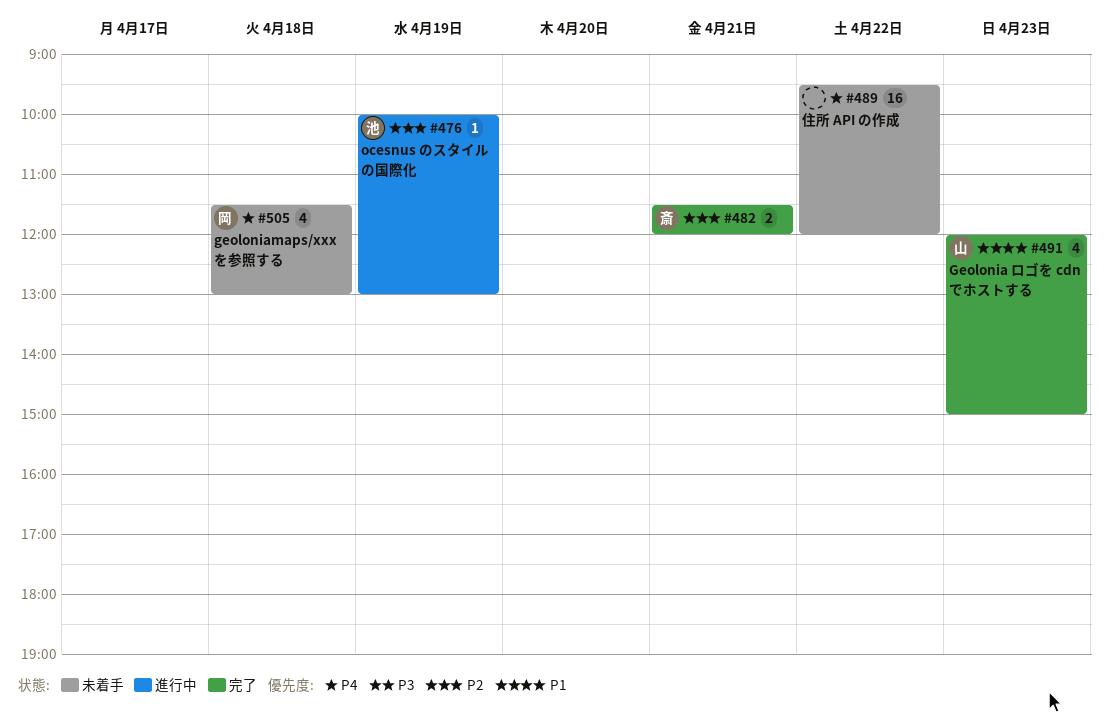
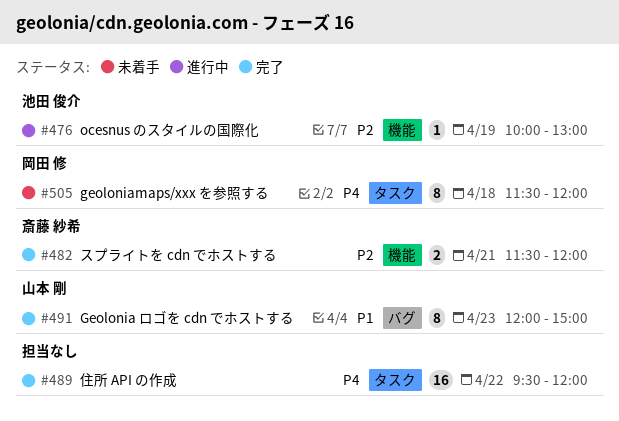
#489, status: 未着手 -> 完了
#491, estimate: 4 -> 8
#505, estimate: 4 -> 8
#505, ends: 13:00 -> 12:00

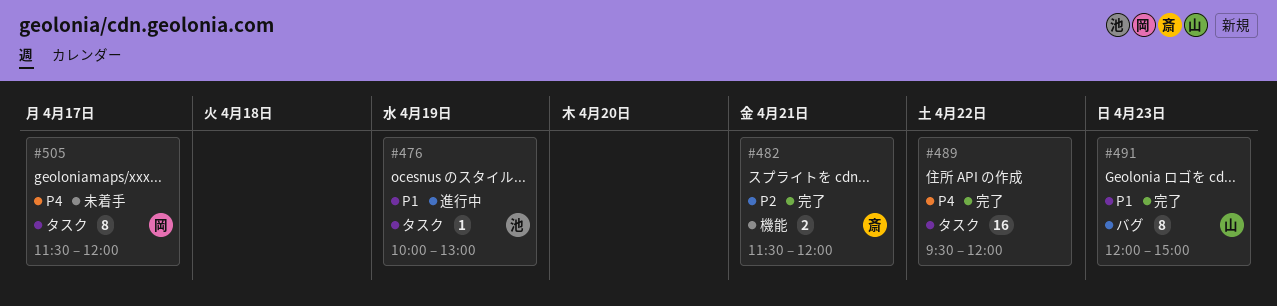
#476, priority: P2 -> P1
#476, label: 機能 -> タスク
#505, day: Apr 18 -> Apr 17

